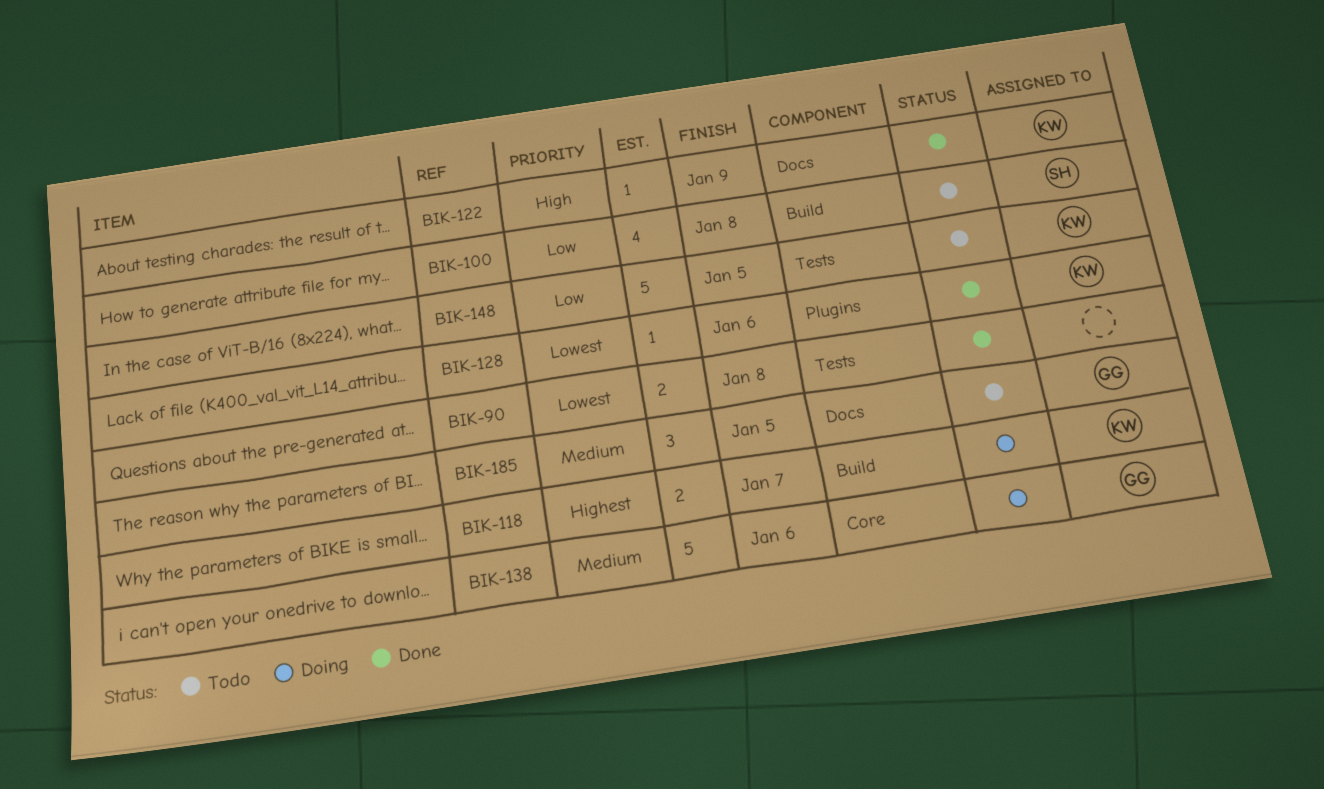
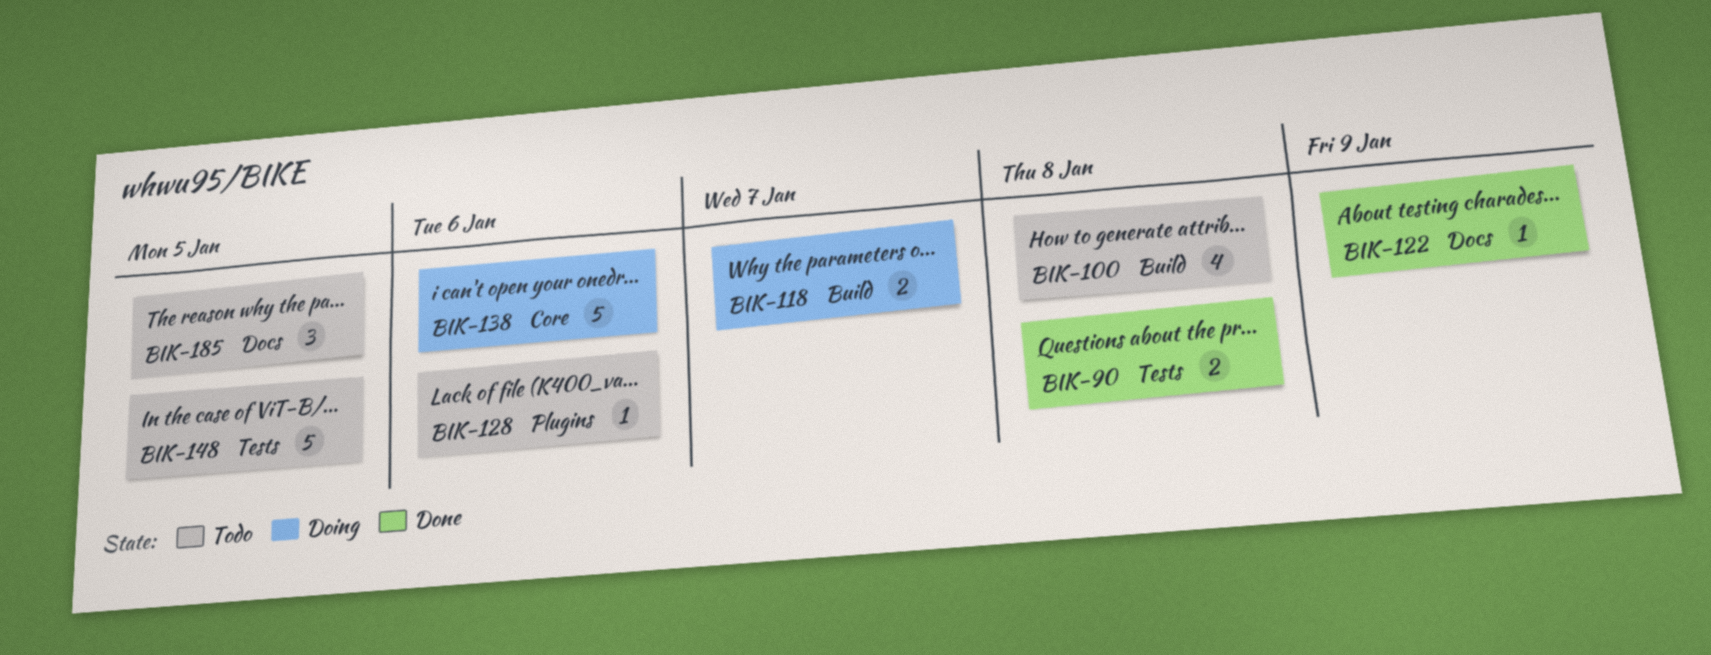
BIK-128, status: Done -> Todo

